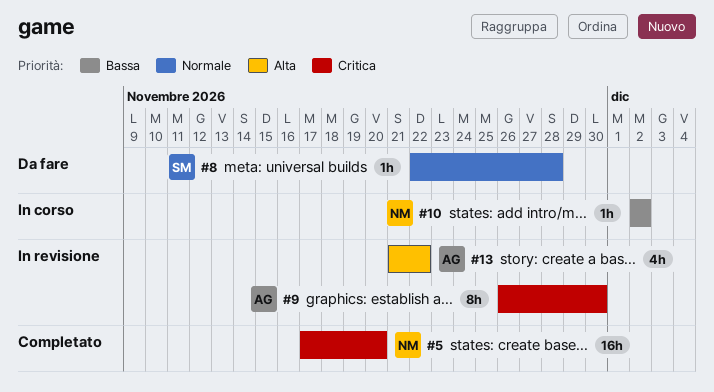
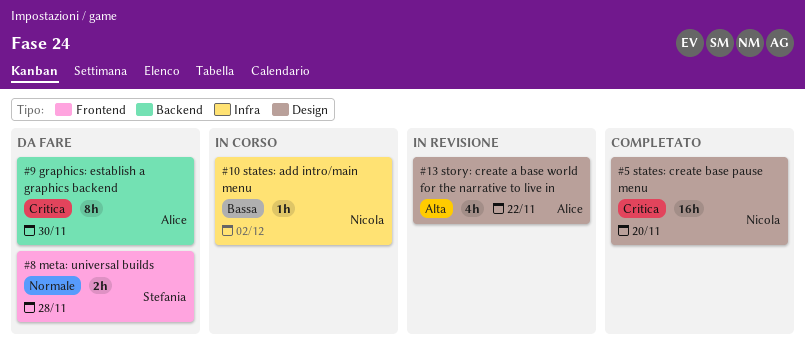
#8, estimate: 1h -> 2h
#9, status: In revisione -> Da fare

